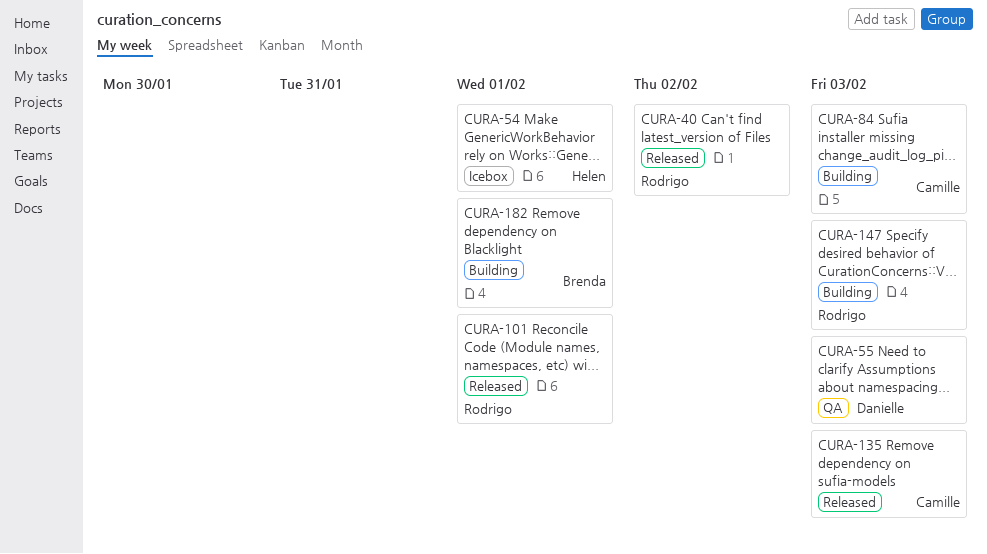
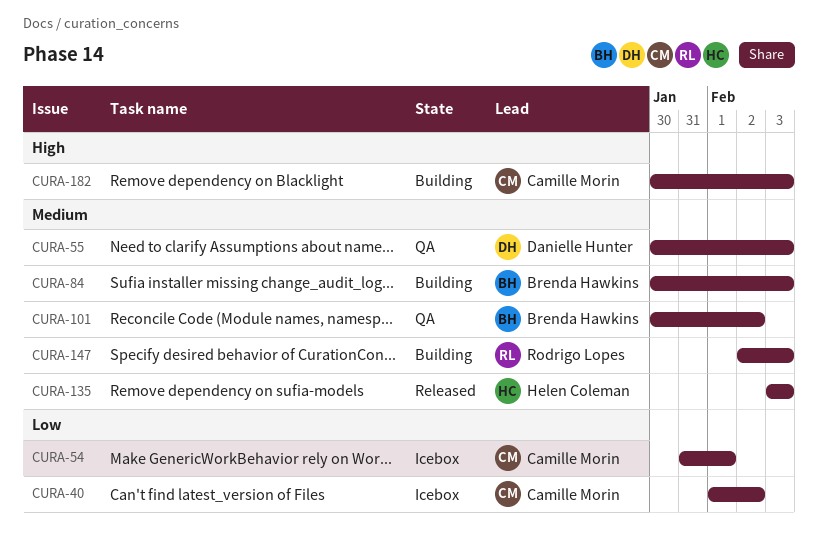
CURA-40, status: Released -> Icebox
CURA-40, owner: Rodrigo Lopes -> Camille Morin
CURA-54, owner: Helen Coleman -> Camille Morin
CURA-84, owner: Camille Morin -> Brenda Hawkins
CURA-101, status: Released -> QA
CURA-101, owner: Rodrigo Lopes -> Brenda Hawkins
CURA-101, due: Feb 1 -> Feb 2
CURA-135, owner: Camille Morin -> Helen Coleman
CURA-182, owner: Brenda Hawkins -> Camille Morin
CURA-182, due: Feb 1 -> Feb 3

